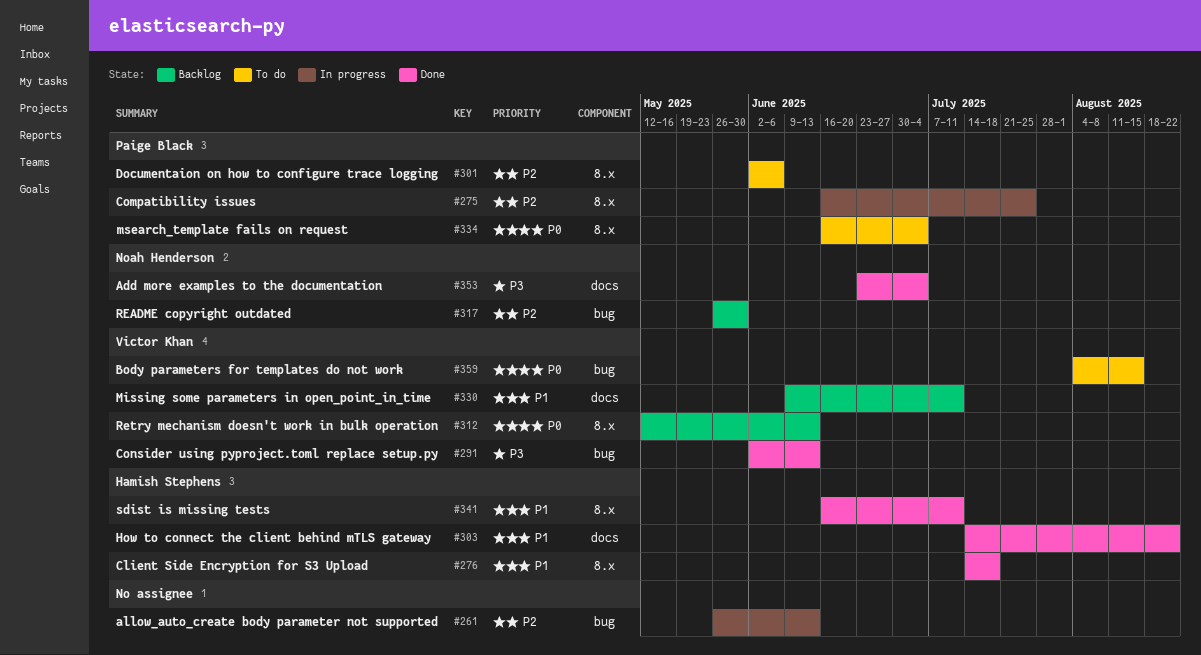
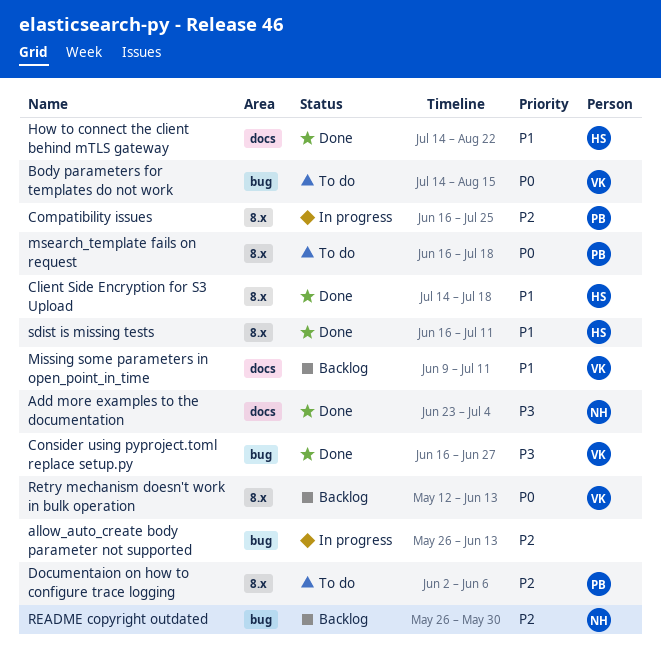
Body parameters for templates do not work, start: Aug 4 -> Jul 14
Consider using pyproject.toml replace setup.py, start: Jun 2 -> Jun 16
Consider using pyproject.toml replace setup.py, due: Jun 13 -> Jun 27
msearch_template fails on request, due: Jul 4 -> Jul 18

